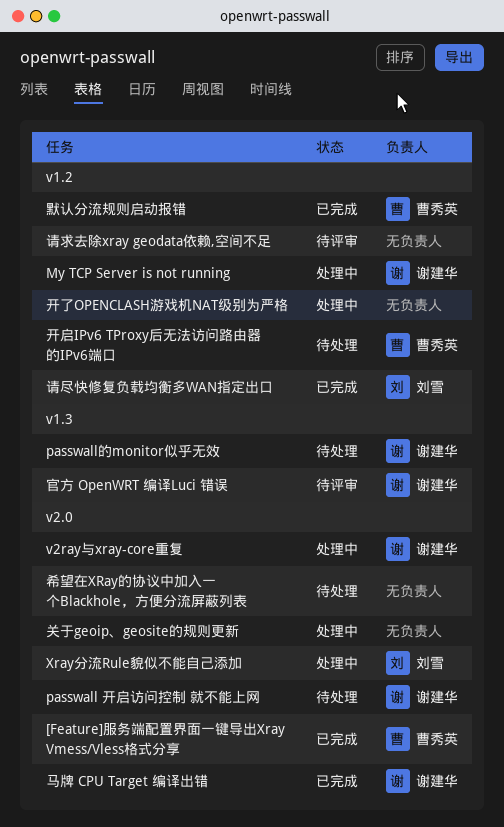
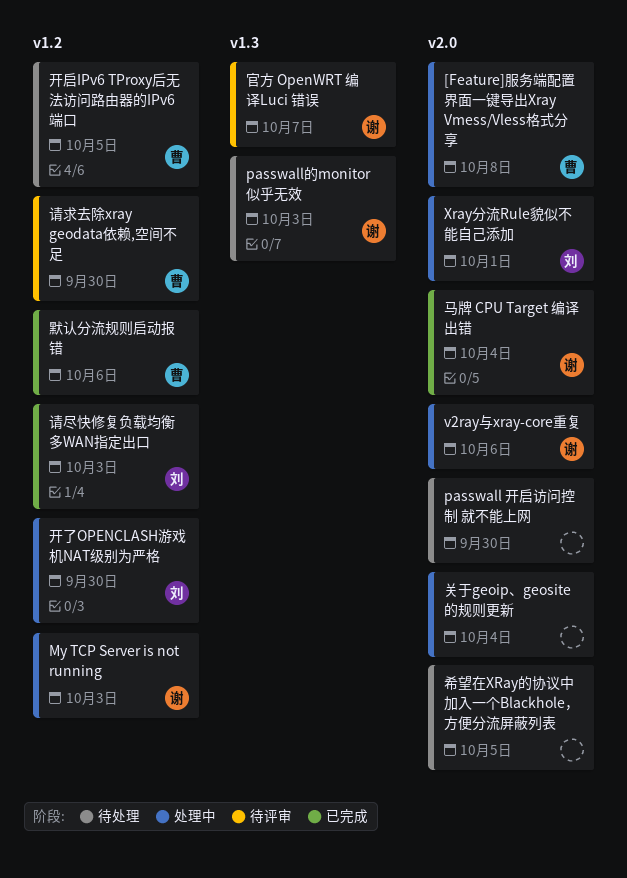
[Feature]服务端配置界面一键导出Xray Vmess/Vless格式分享, status: 已完成 -> 处理中
passwall 开启访问控制 就不能上网, owner: 谢建华 -> none
开了OPENCLASH游戏机NAT级别为严格, owner: none -> 刘雪
请求去除xray geodata依赖,空间不足, owner: none -> 曹秀英

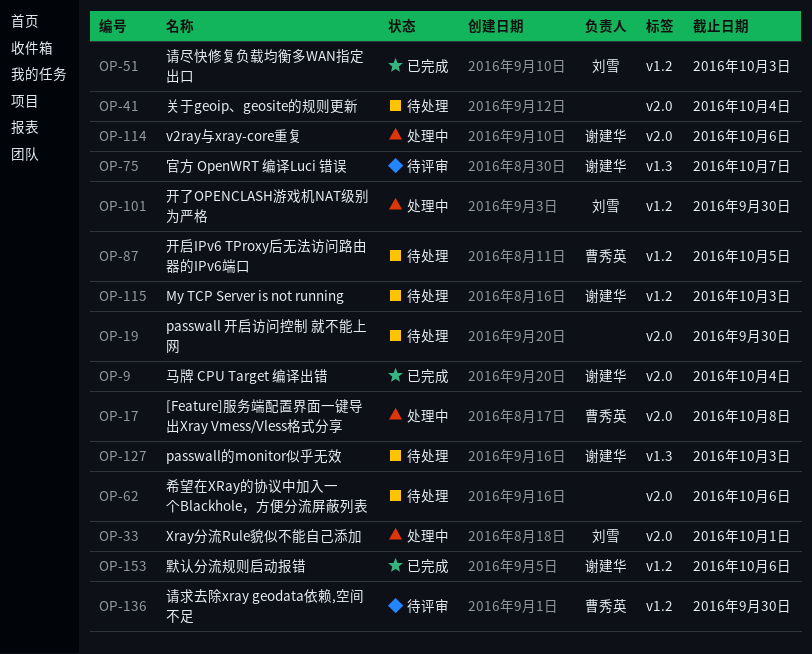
My TCP Server is not running, status: 处理中 -> 待处理
关于geoip、geosite的规则更新, status: 处理中 -> 待处理
希望在XRay的协议中加入一个Blackhole，方便分流屏蔽列表, due: Oct 5 -> Oct 6
默认分流规则启动报错, owner: 曹秀英 -> 谢建华

